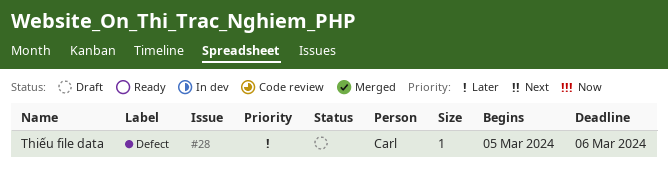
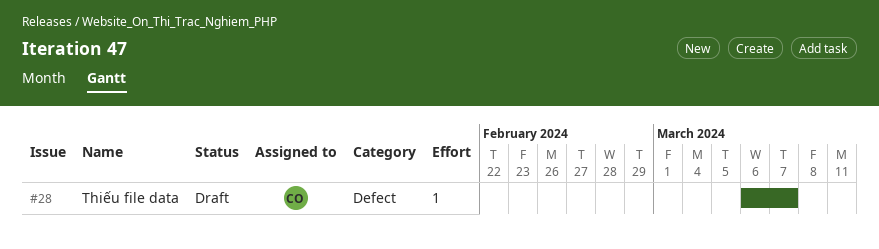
#28, start: Mar 5 -> Mar 6
#28, due: Mar 6 -> Mar 7

